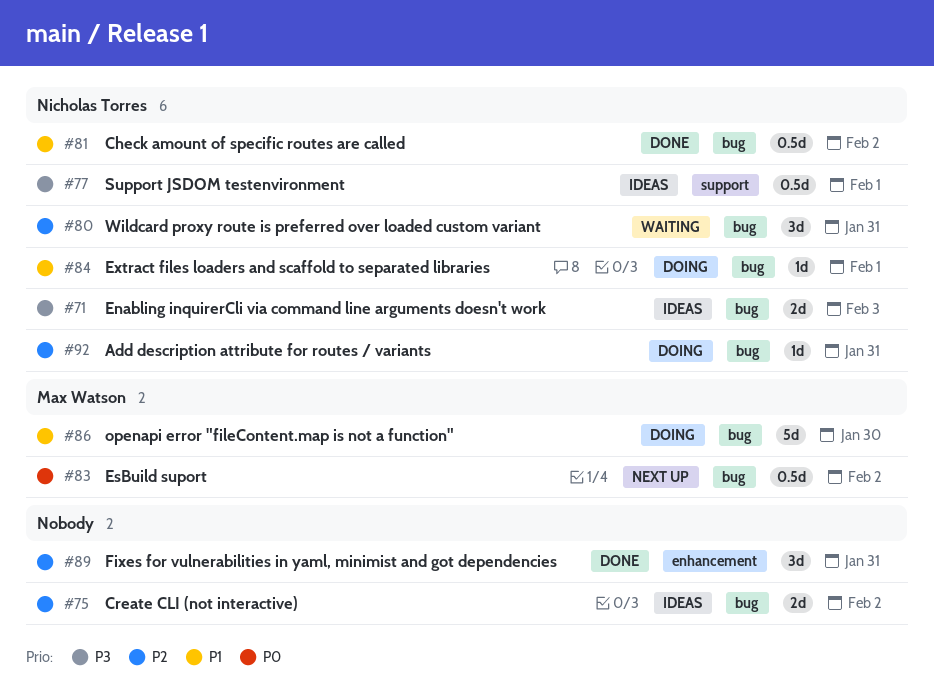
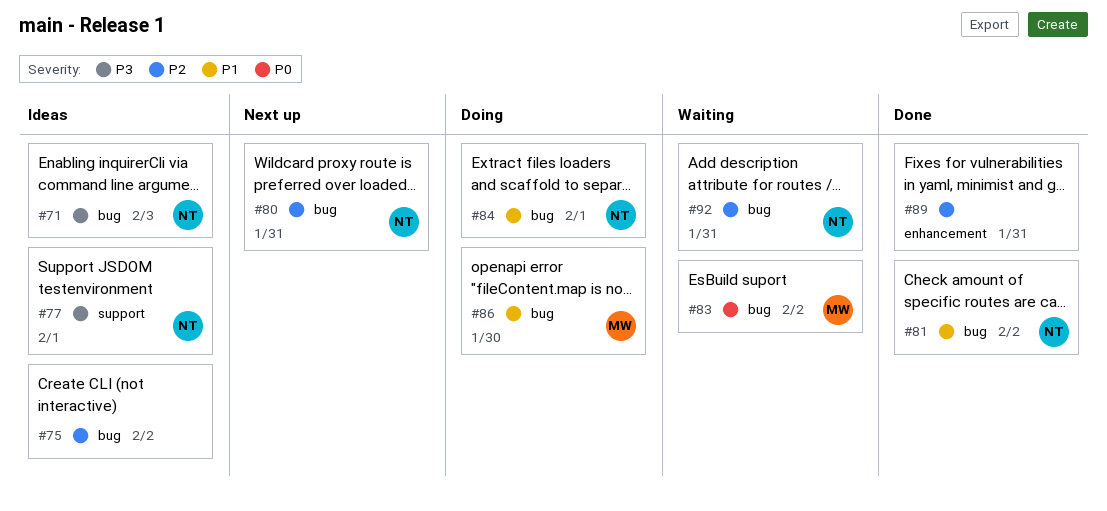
#80, status: Waiting -> Next up
#83, status: Next up -> Waiting
#92, status: Doing -> Waiting

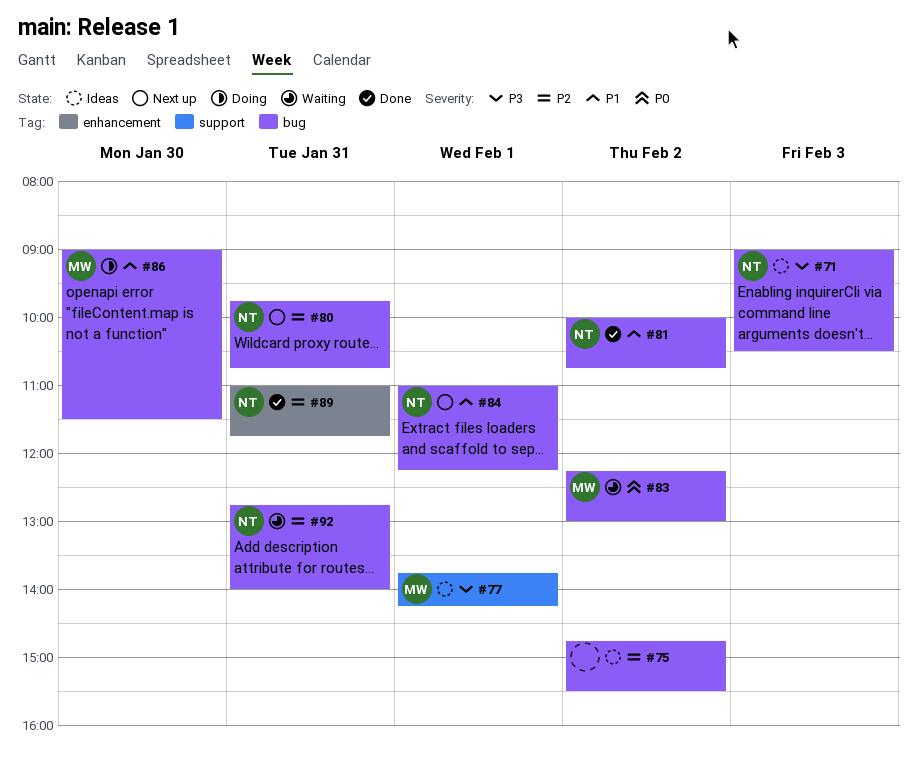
#77, owner: NT -> MW
#84, status: Doing -> Next up
#89, owner: none -> NT

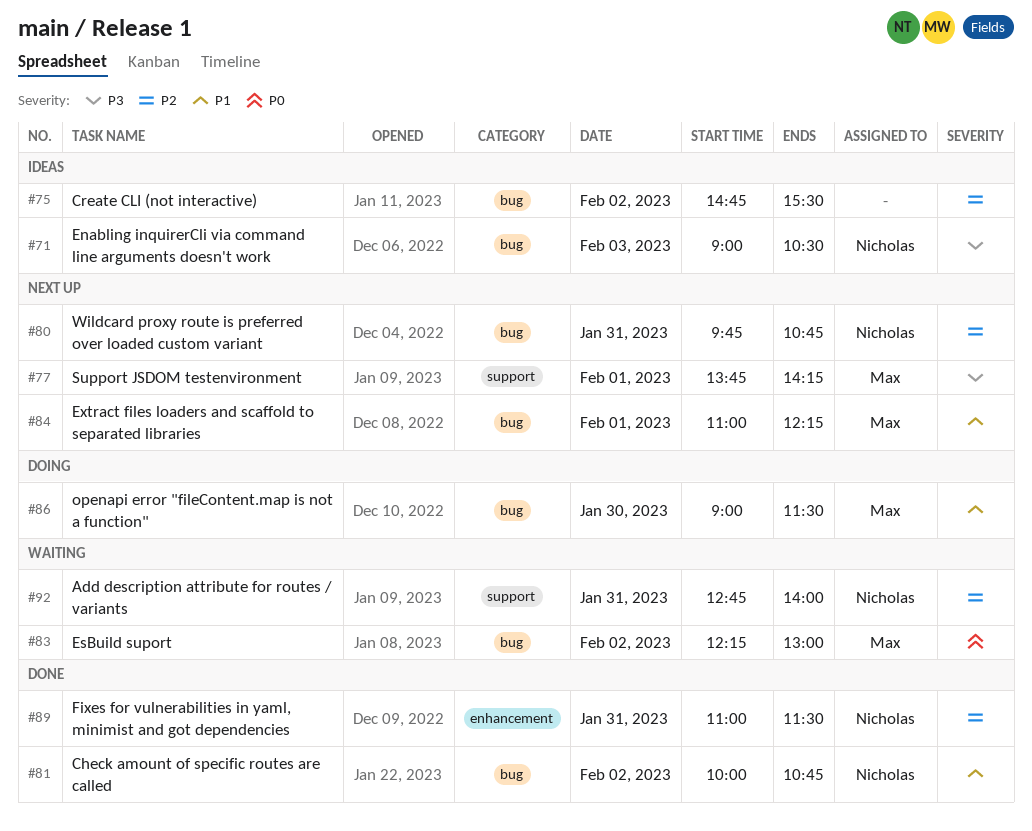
#77, status: Ideas -> Next up
#84, owner: Nicholas -> Max
#89, ends: 11:45 -> 11:30
#92, label: bug -> support

